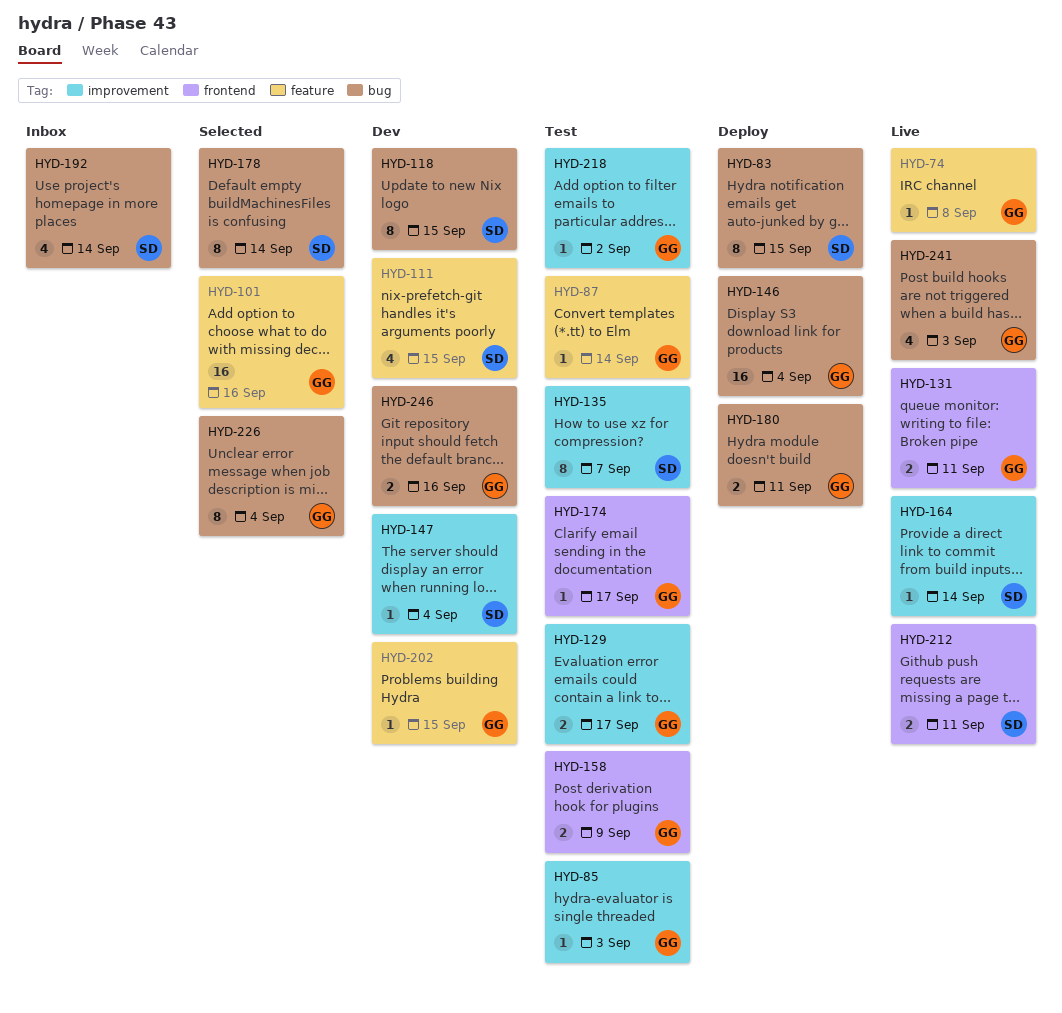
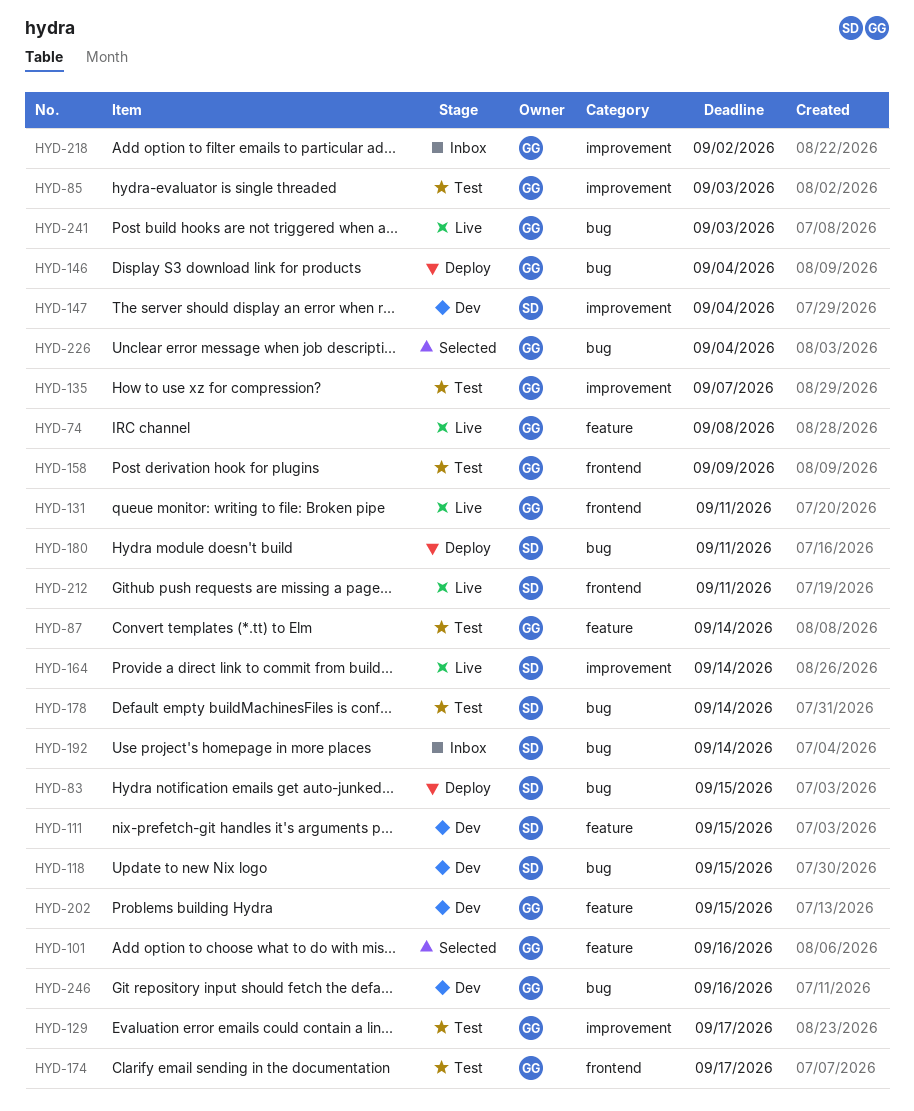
HYD-135, owner: SD -> GG
HYD-178, status: Selected -> Test
HYD-180, owner: GG -> SD
HYD-218, status: Test -> Inbox

